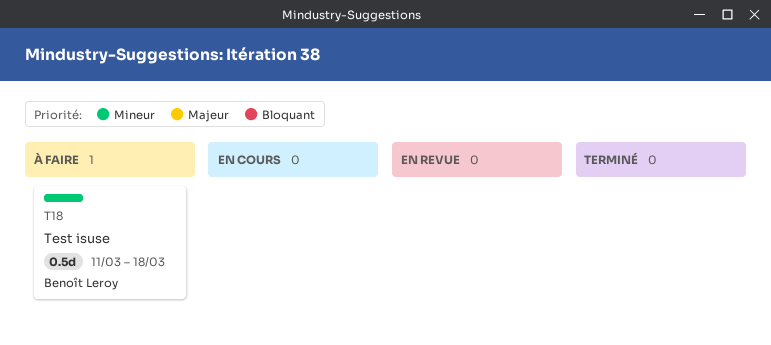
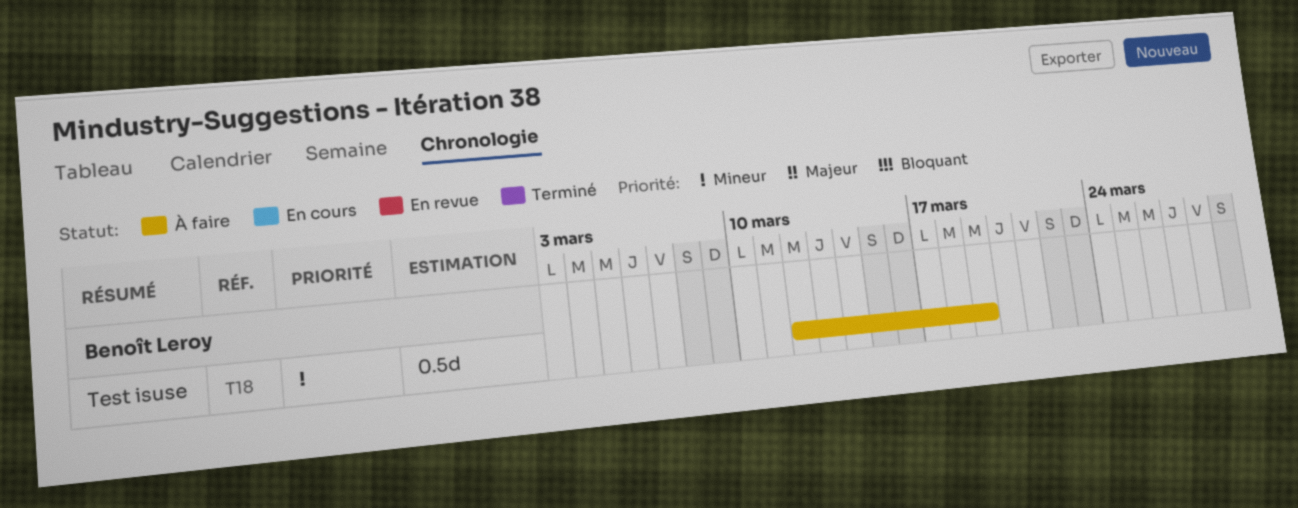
T18, start: Mar 11 -> Mar 12
T18, due: Mar 18 -> Mar 19

